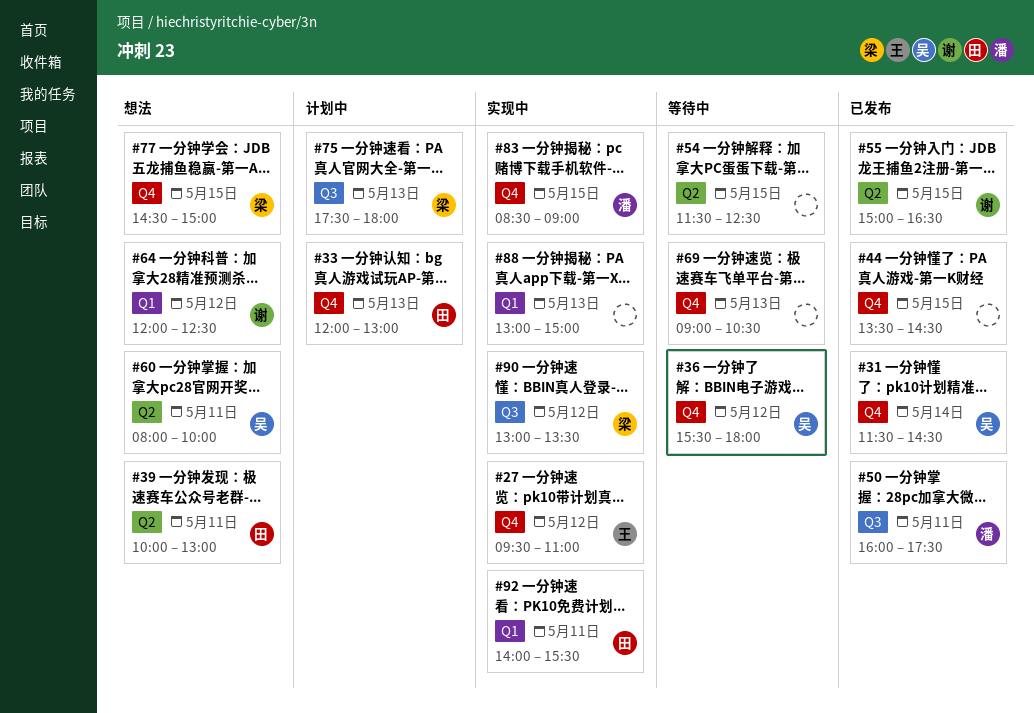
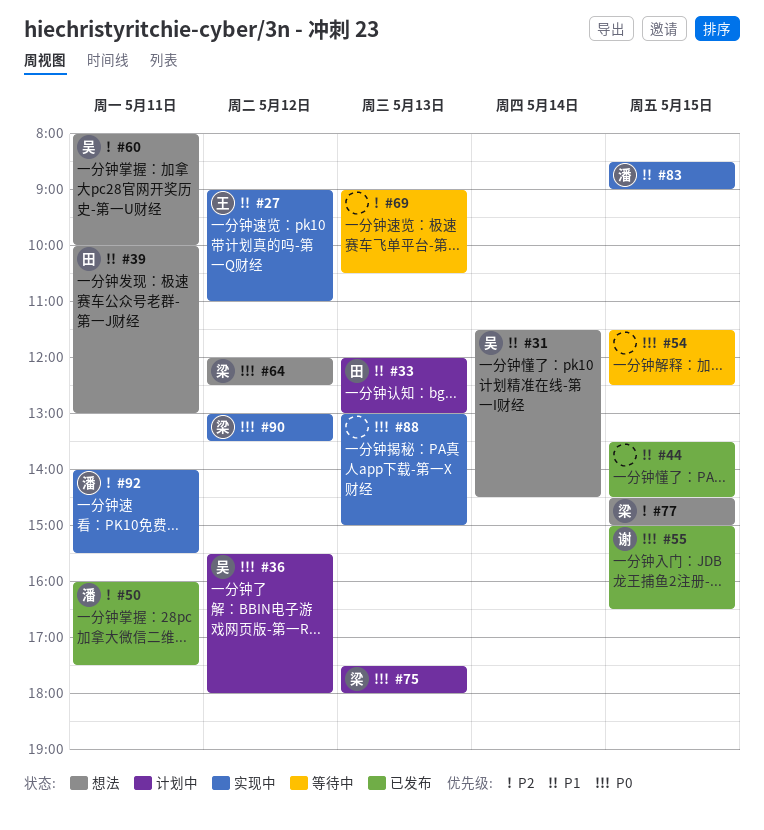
#27, begins: 09:30 -> 09:00
#31, status: 已发布 -> 想法
#36, status: 等待中 -> 计划中
#64, owner: 谢 -> 梁
#92, owner: 田 -> 潘

